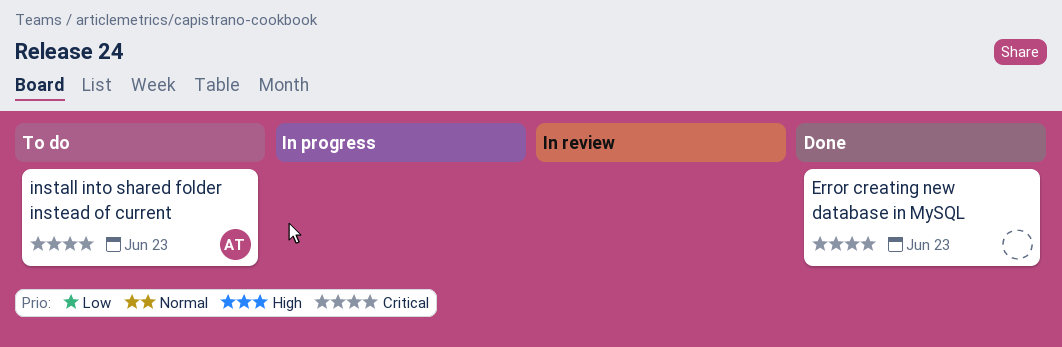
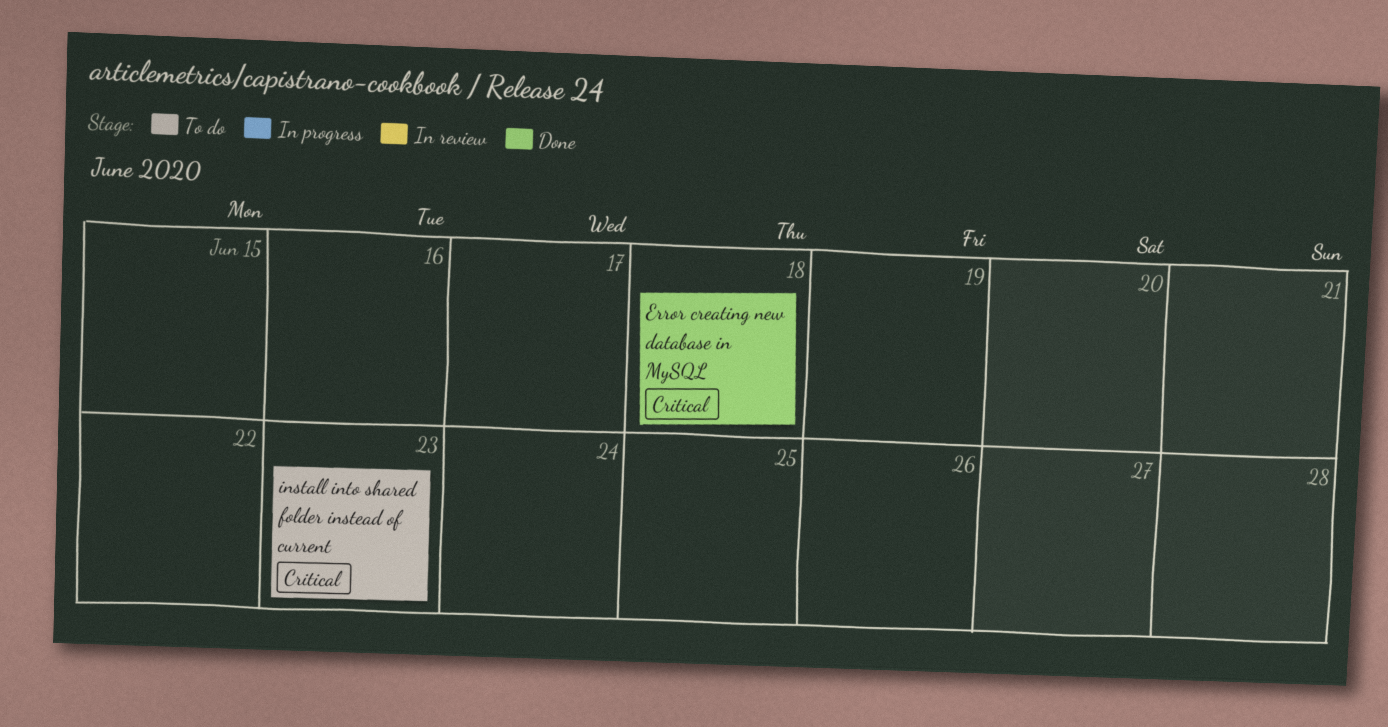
Error creating new database in MySQL, due: Jun 23 -> Jun 18

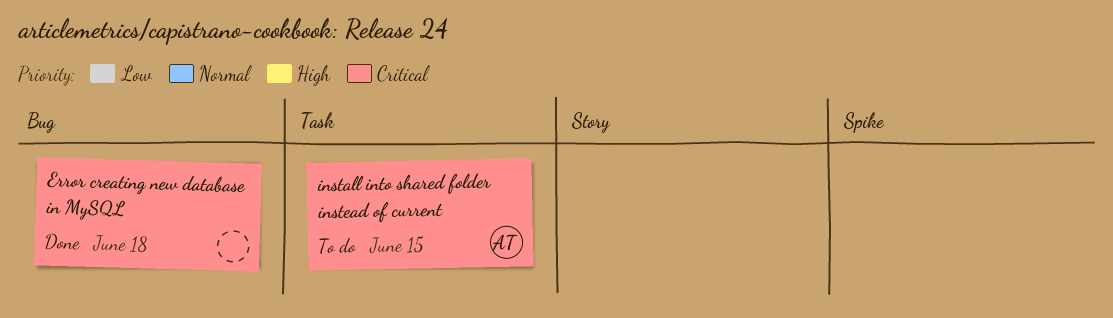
install into shared folder instead of current, due: Jun 23 -> Jun 15

